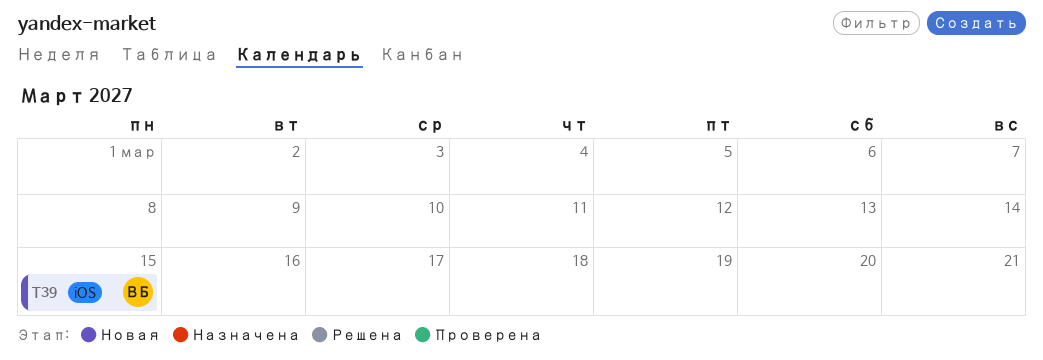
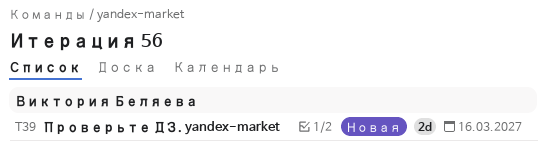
T39, due: Mar 15 -> Mar 16

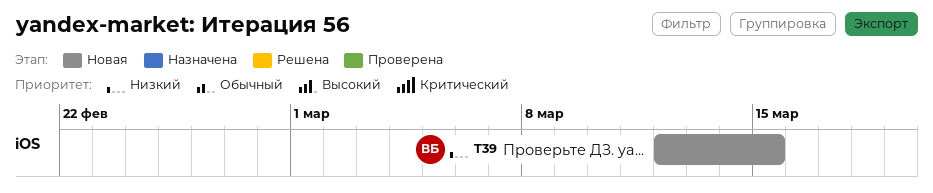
T39, due: Mar 16 -> Mar 15

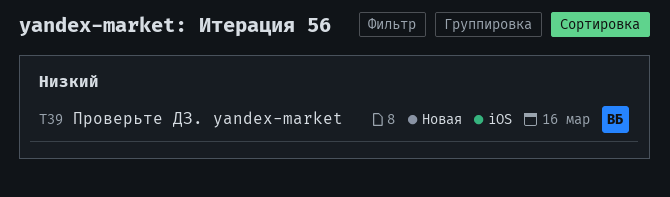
T39, due: Mar 15 -> Mar 16

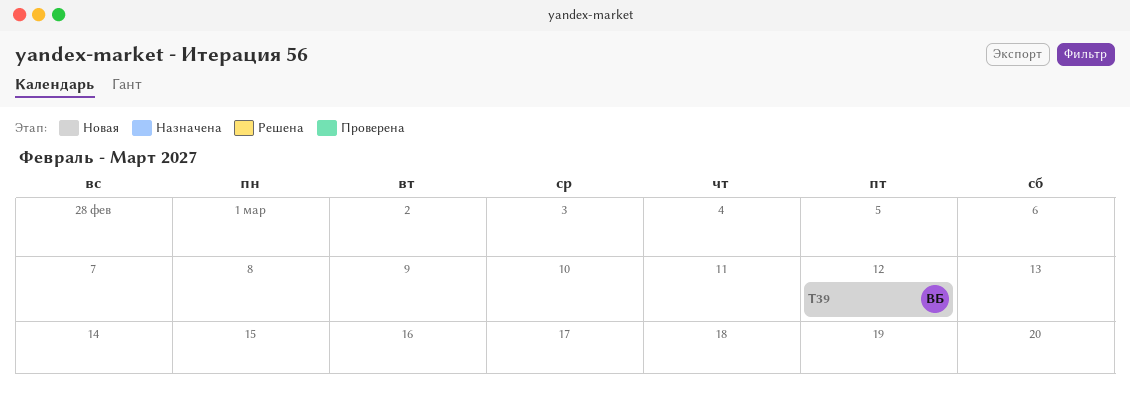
T39, due: Mar 16 -> Mar 12

